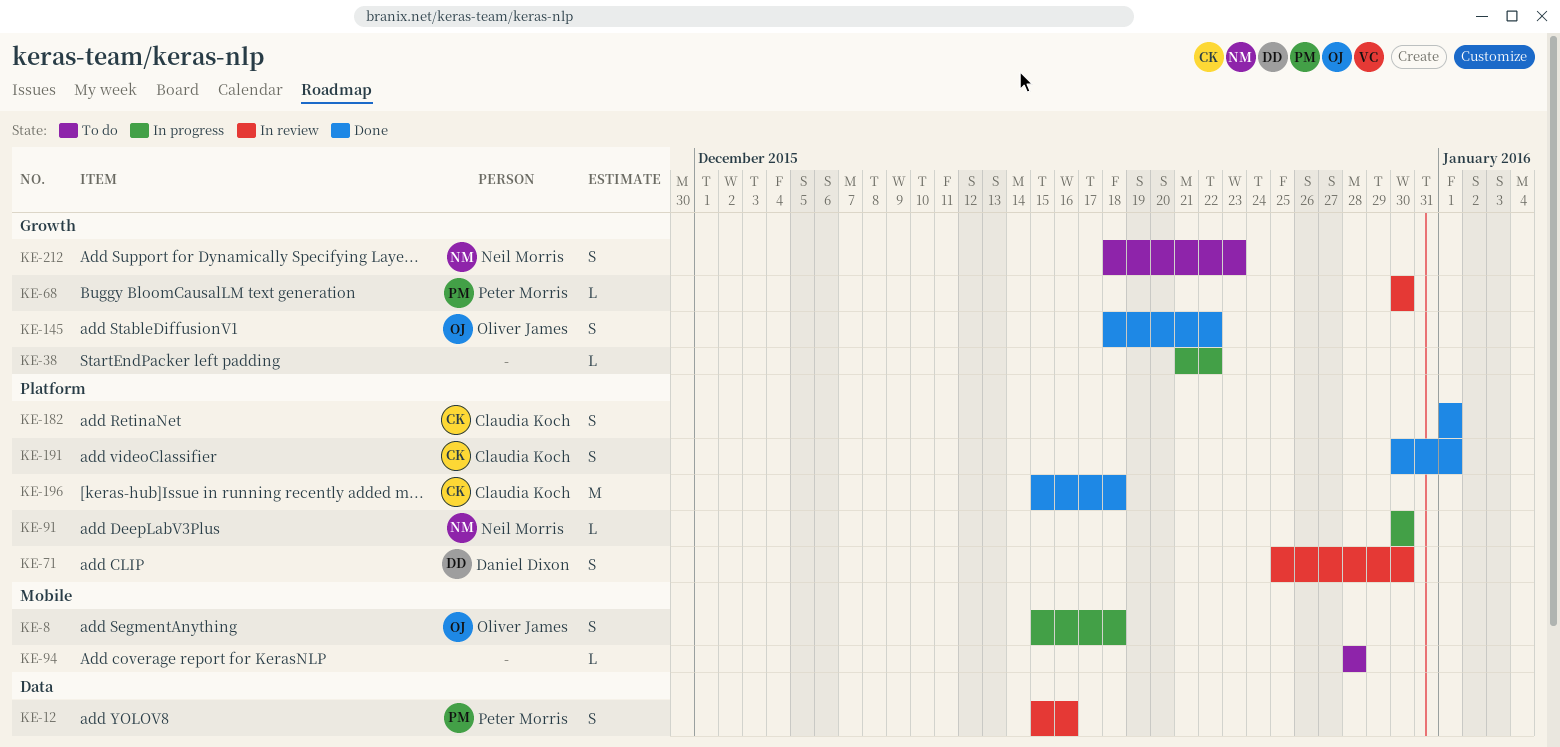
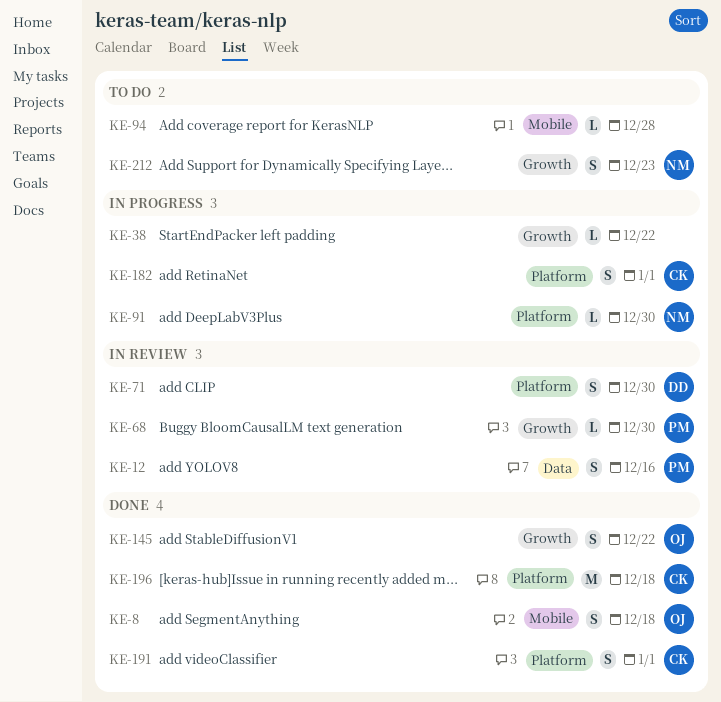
KE-8, status: In progress -> Done
KE-182, status: Done -> In progress

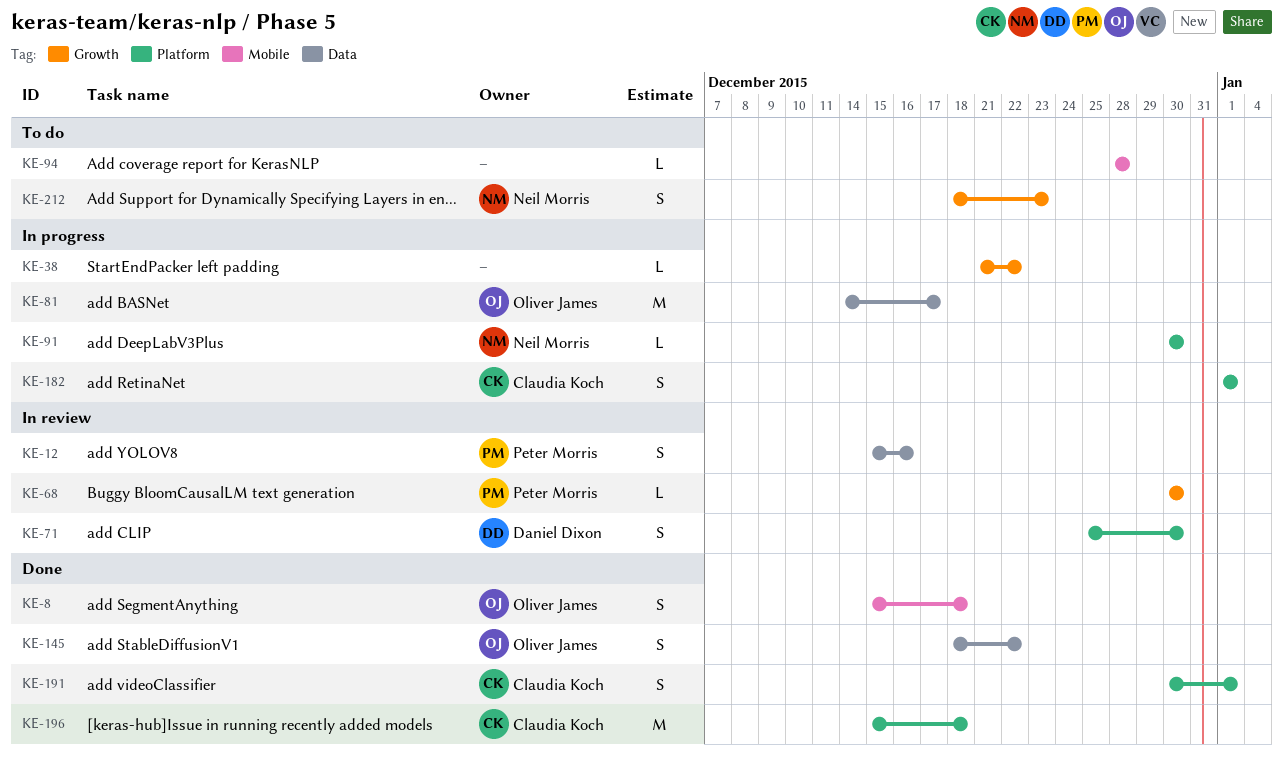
KE-81: none -> present
KE-145, label: Growth -> Data

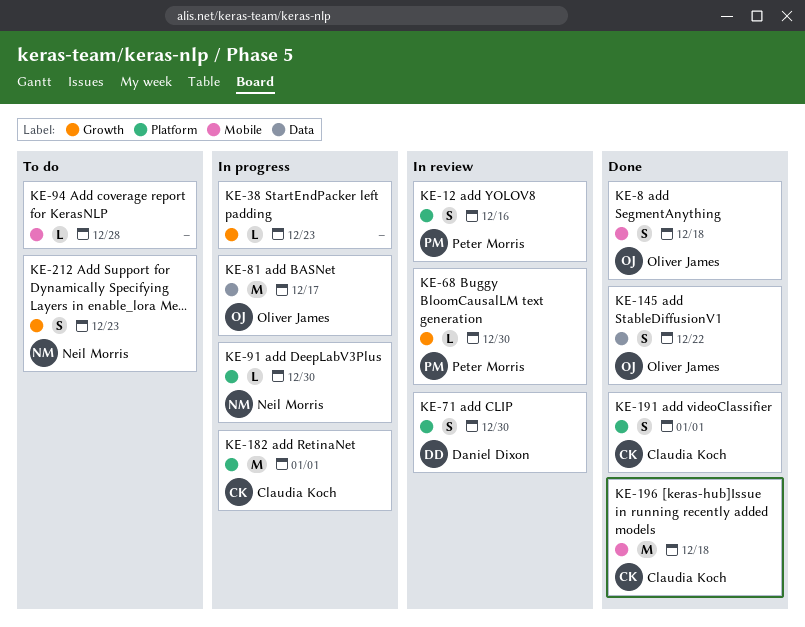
KE-12, label: Data -> Platform
KE-38, due: Dec 22 -> Dec 23
KE-182, estimate: S -> M
KE-196, label: Platform -> Mobile

